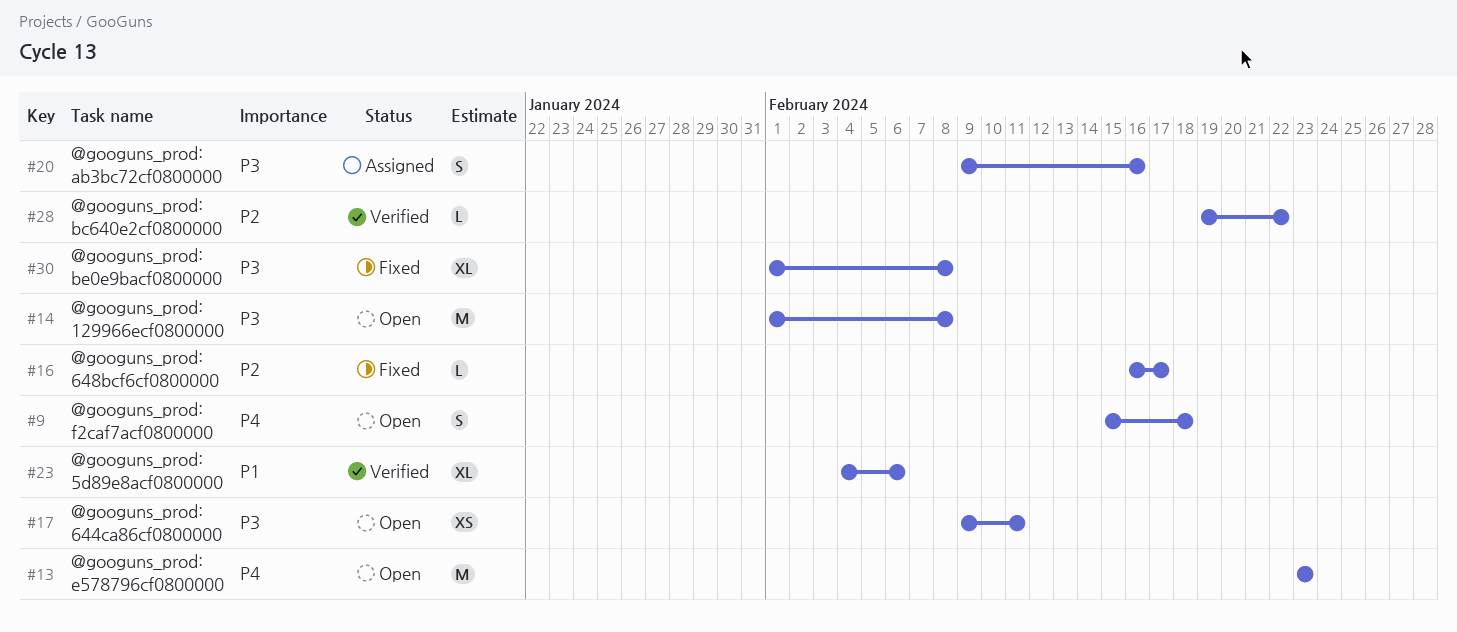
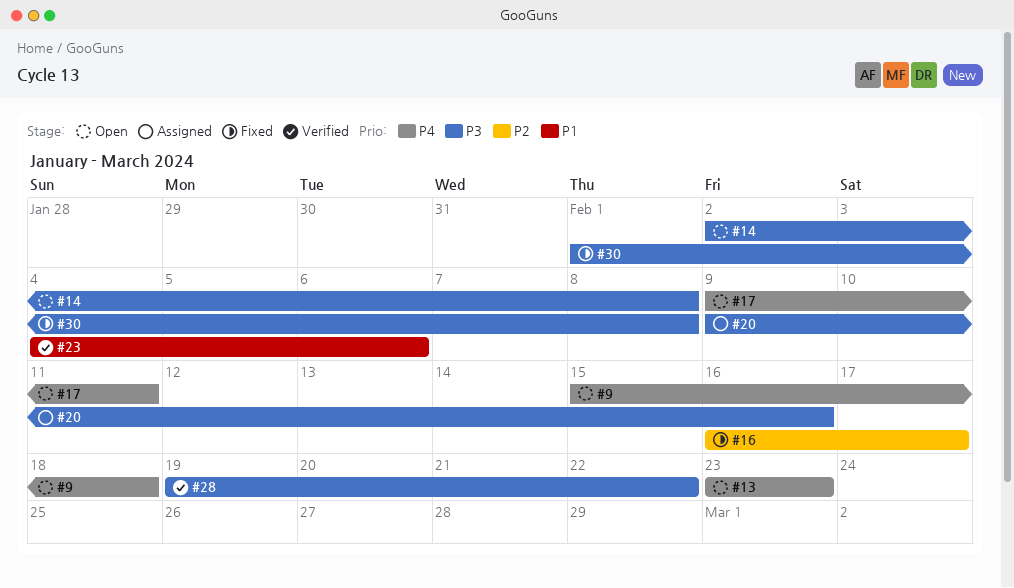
#14, start: Feb 1 -> Feb 2
#17, priority: P3 -> P4
#28, priority: P2 -> P3

